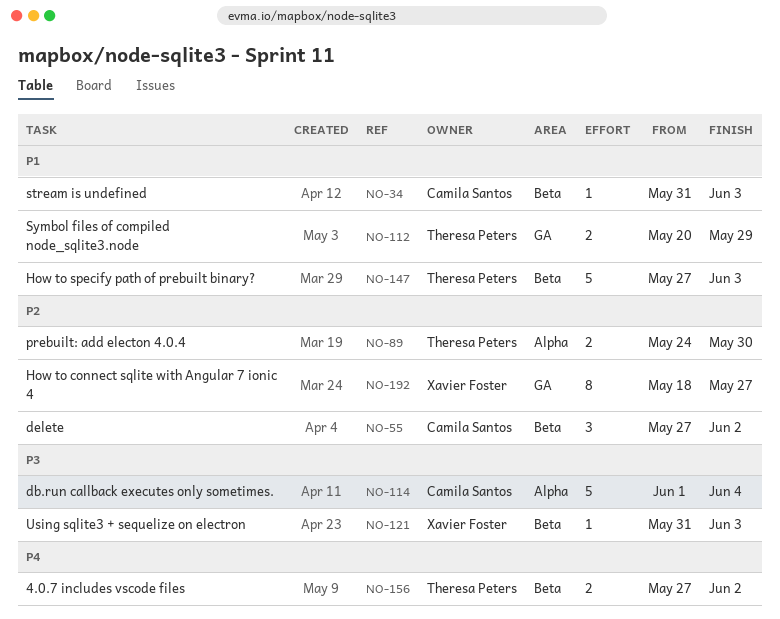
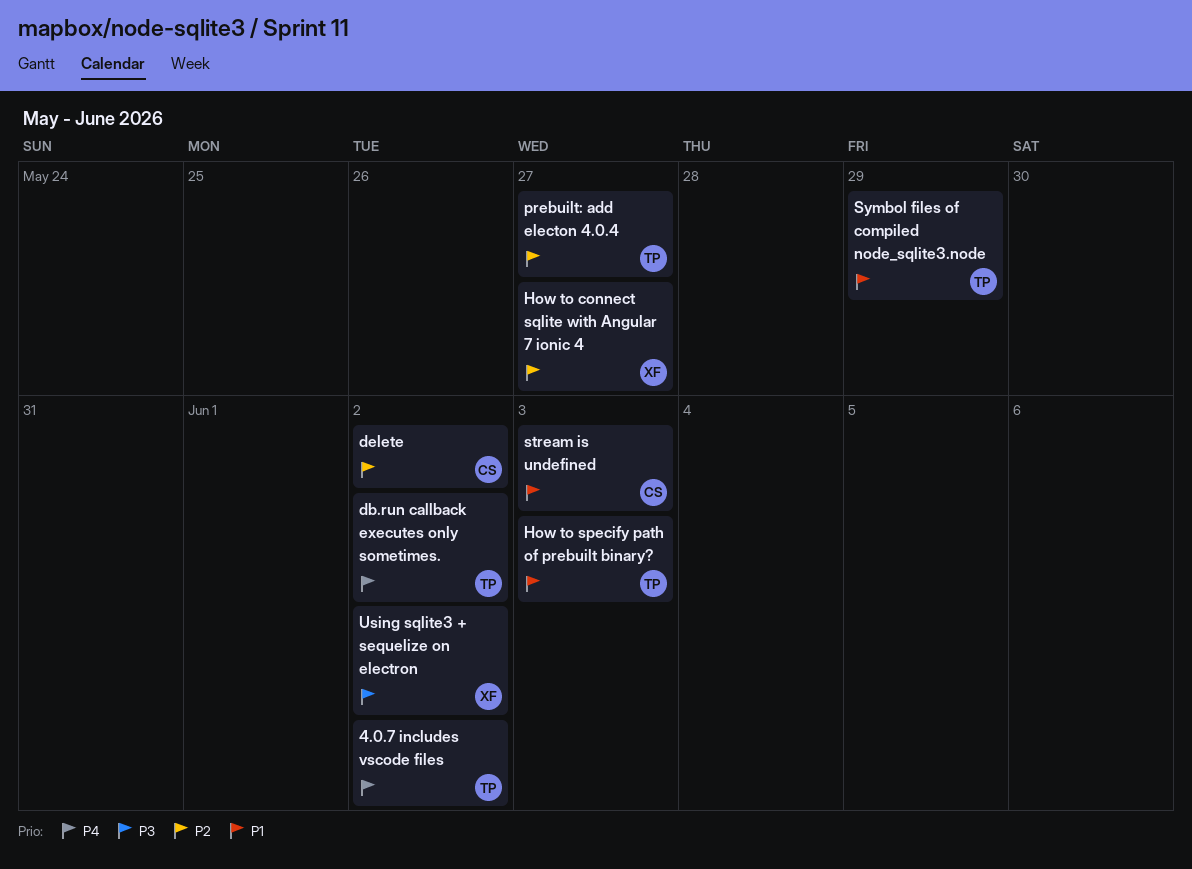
db.run callback executes only sometimes., owner: Camila Santos -> Theresa Peters
db.run callback executes only sometimes., priority: P3 -> P4
db.run callback executes only sometimes., due: Jun 4 -> Jun 2
prebuilt: add electon 4.0.4, due: May 30 -> May 27
Using sqlite3 + sequelize on electron, due: Jun 3 -> Jun 2

